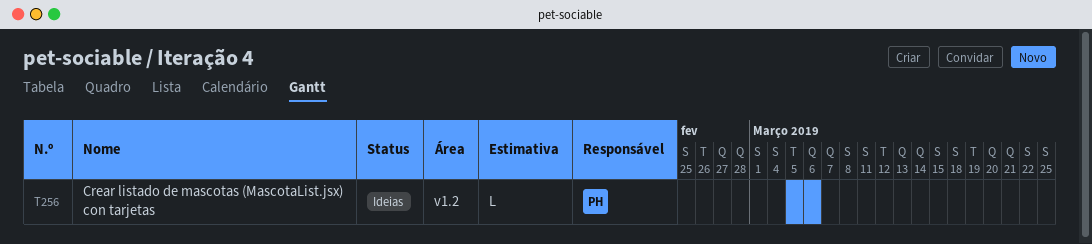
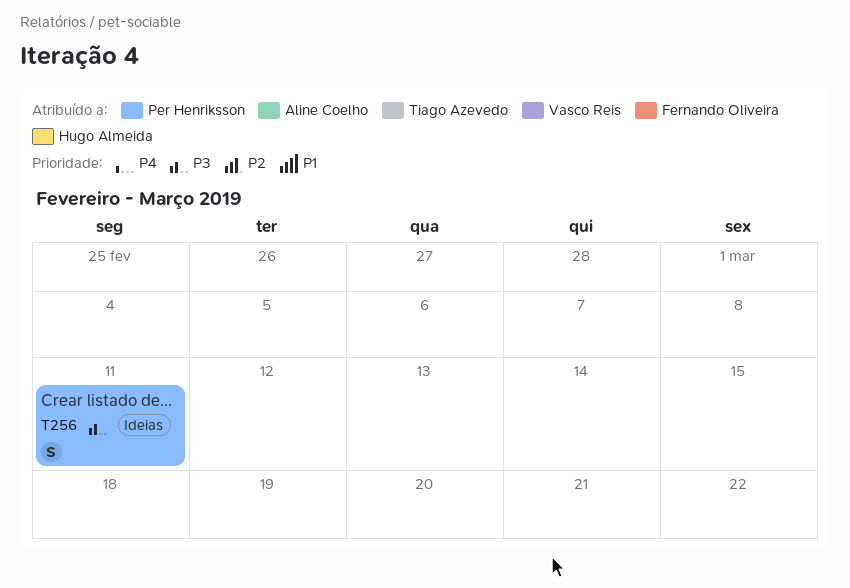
T256, estimate: L -> S
T256, due: Mar 6 -> Mar 11

